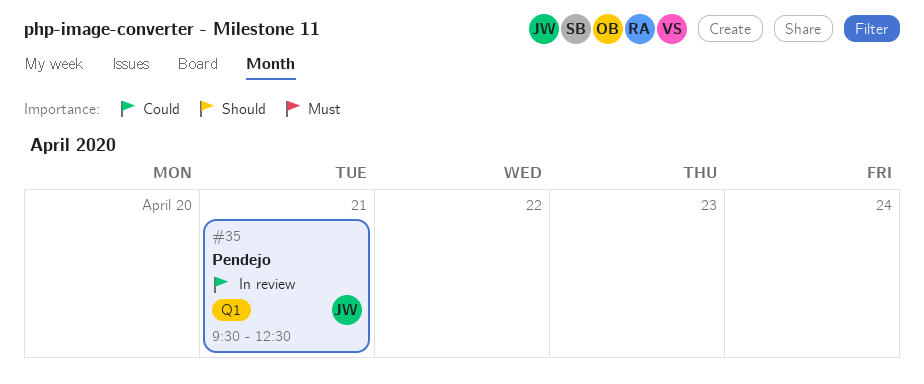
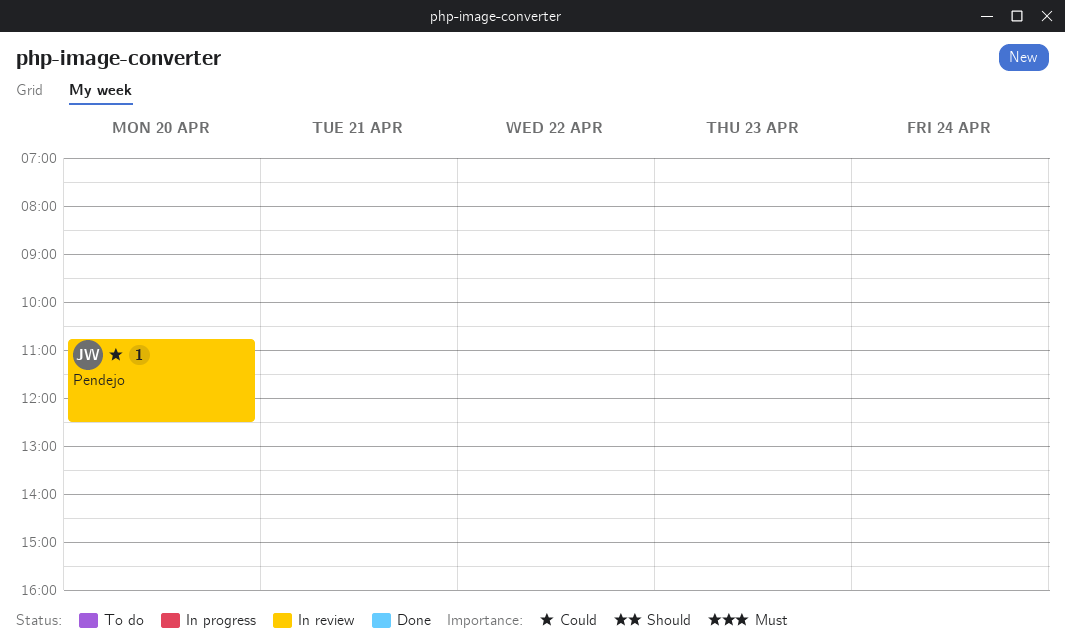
Pendejo, day: Apr 21 -> Apr 20
Pendejo, begins: 09:30 -> 10:45

